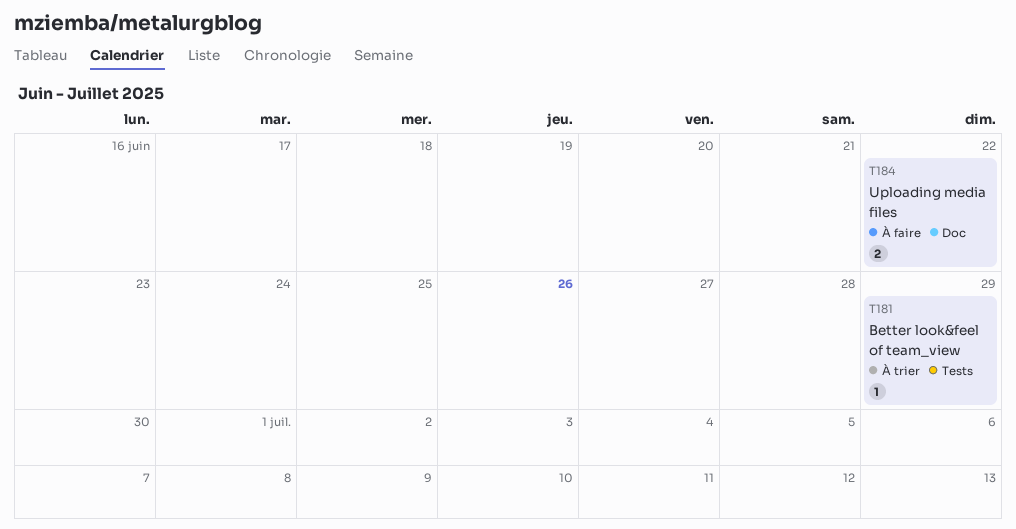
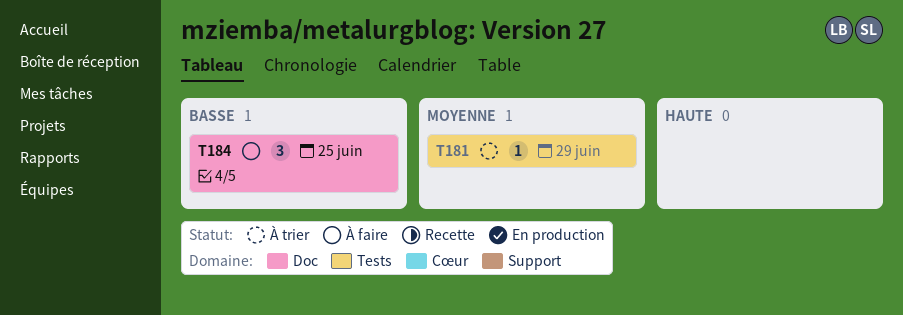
T184, estimate: 2 -> 3
T184, due: Jun 22 -> Jun 25

